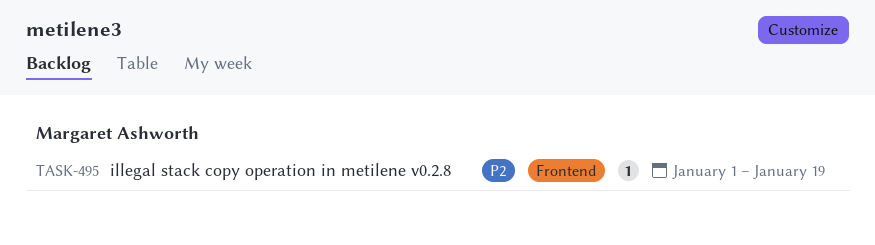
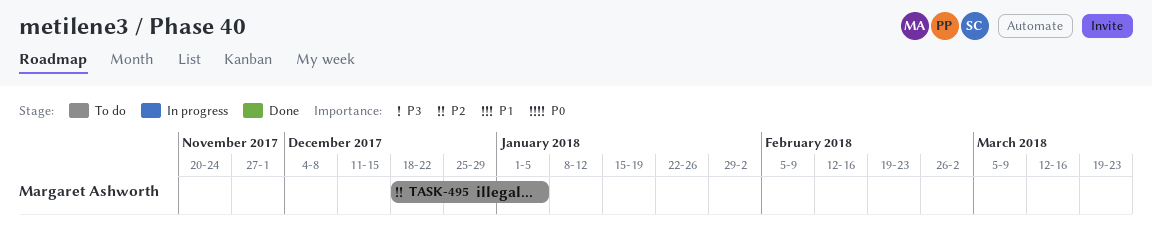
TASK-495, start: Jan 1 -> Dec 18
TASK-495, due: Jan 19 -> Jan 5

